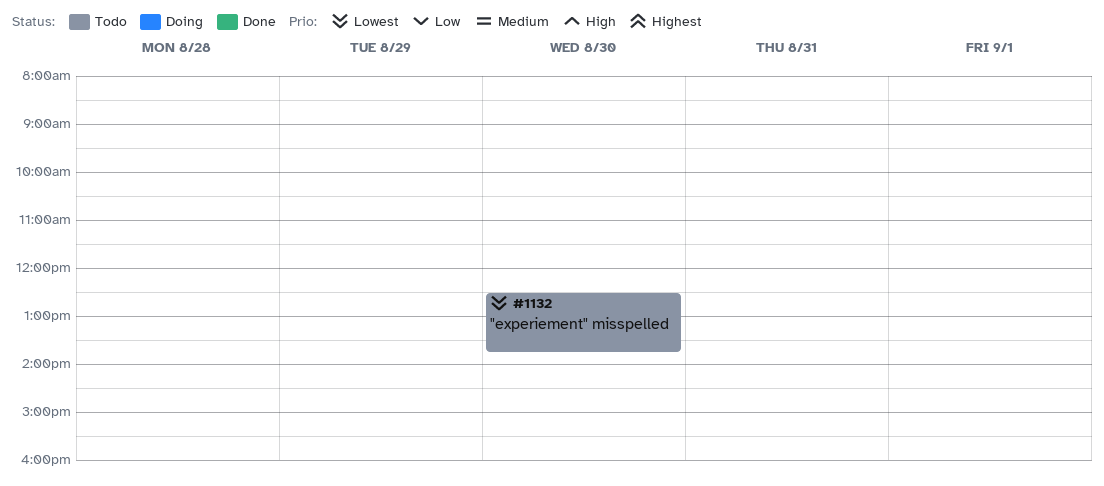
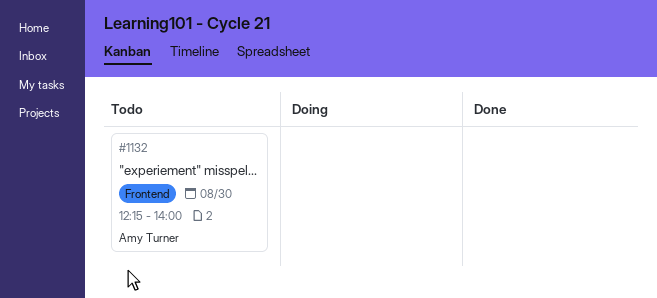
#1132, begins: 12:30 -> 12:15
#1132, ends: 13:45 -> 14:00

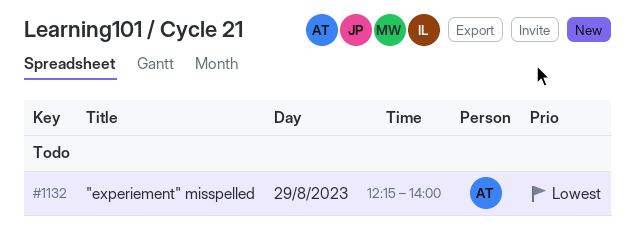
#1132, day: Aug 30 -> Aug 29

